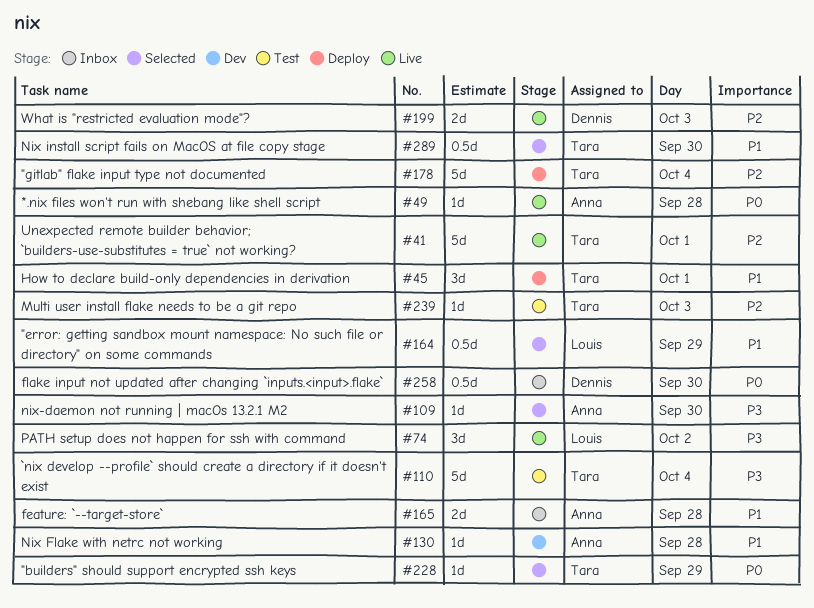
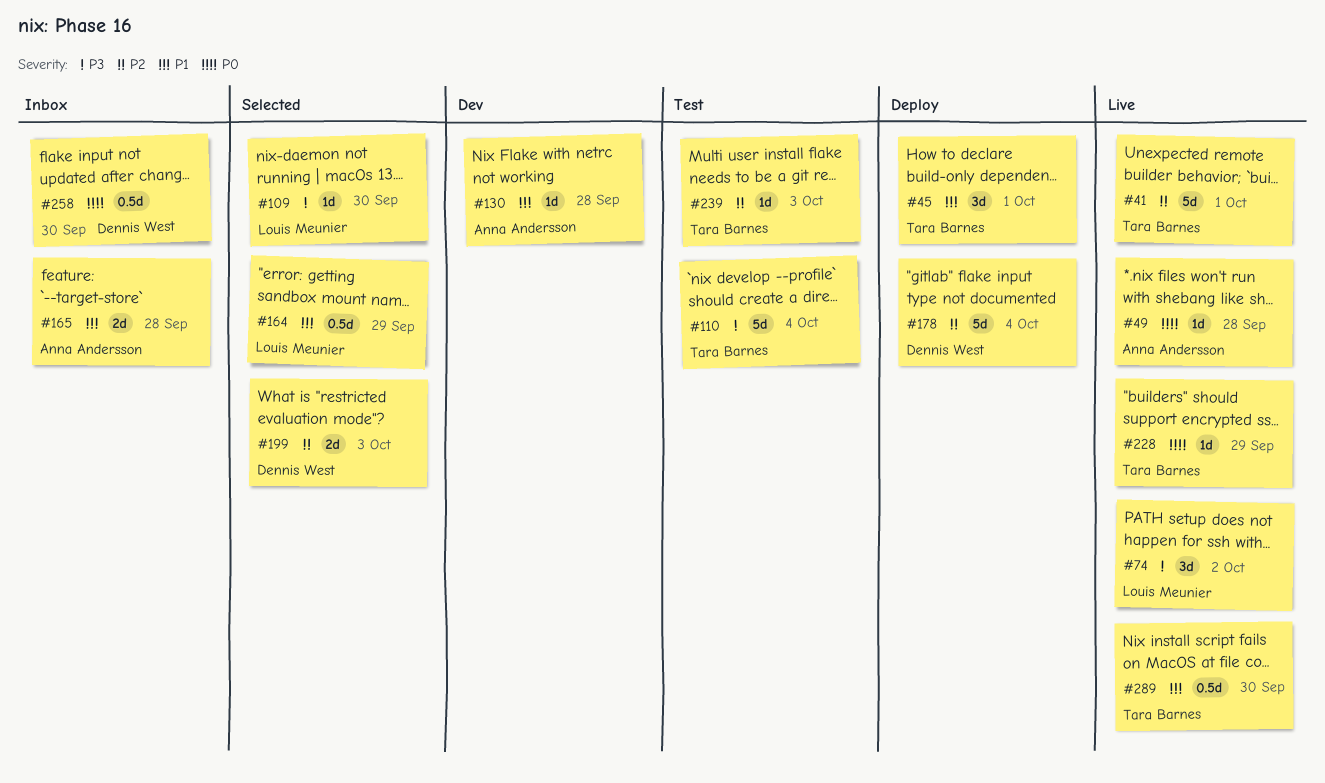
#109, owner: Anna Andersson -> Louis Meunier
#178, owner: Tara Barnes -> Dennis West
#199, status: Live -> Selected
#228, status: Selected -> Live
#289, status: Selected -> Live

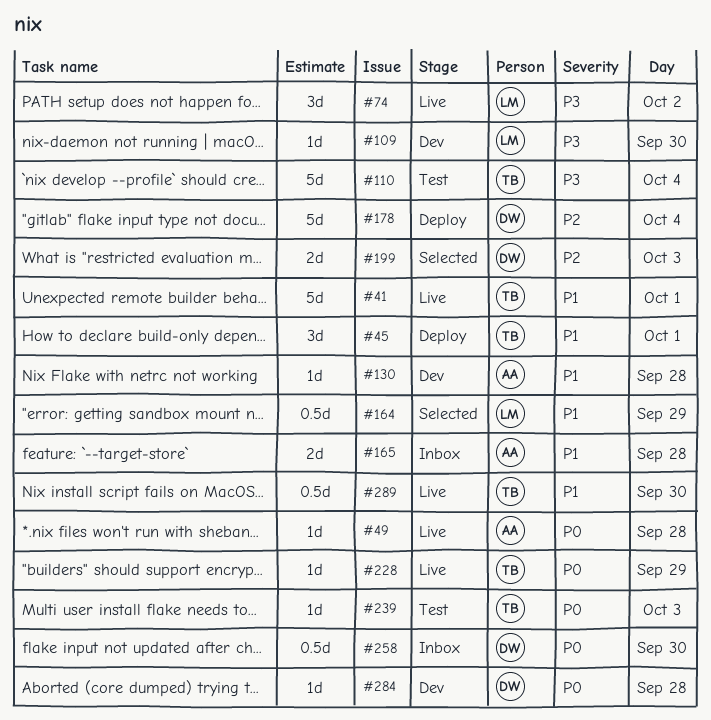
#41, priority: P2 -> P1
#109, status: Selected -> Dev
#239, priority: P2 -> P0
#284: none -> present

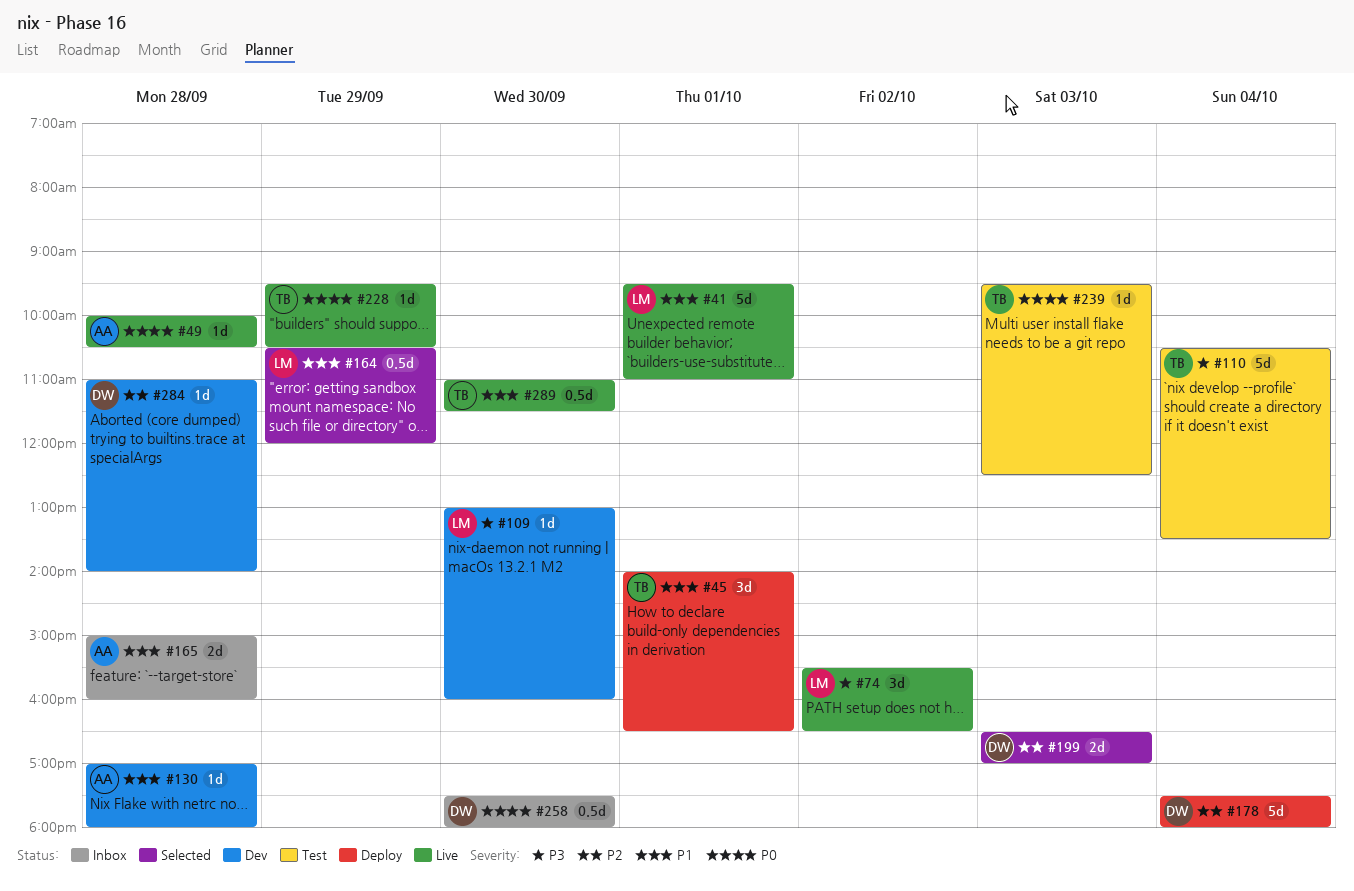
#41, owner: TB -> LM
#284, priority: P0 -> P2

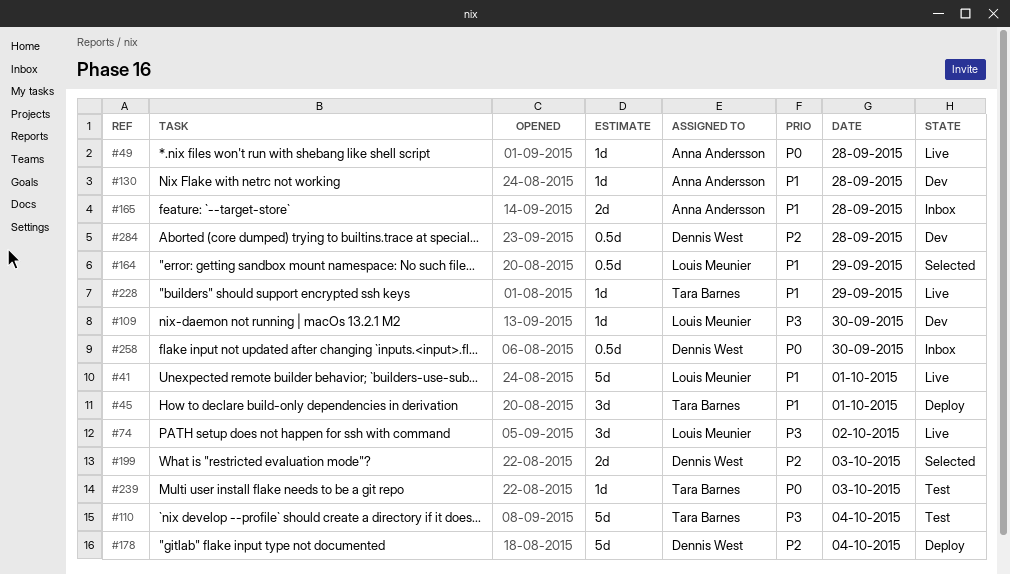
#228, priority: P0 -> P1
#284, estimate: 1d -> 0.5d
#289: present -> none

